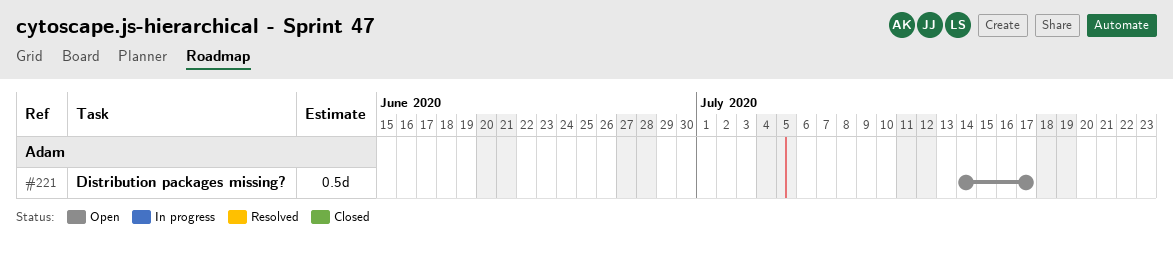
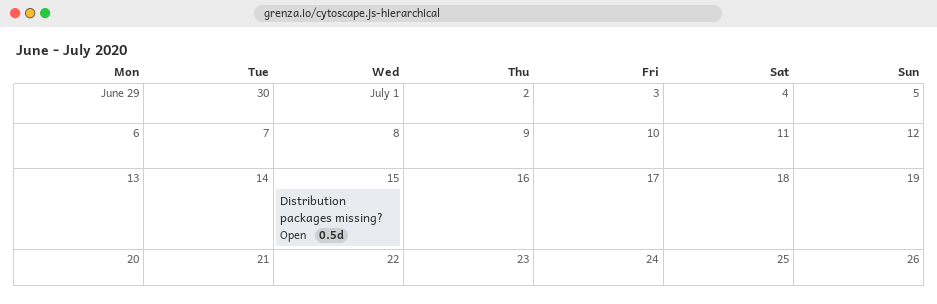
Distribution packages missing?, due: Jul 17 -> Jul 15

